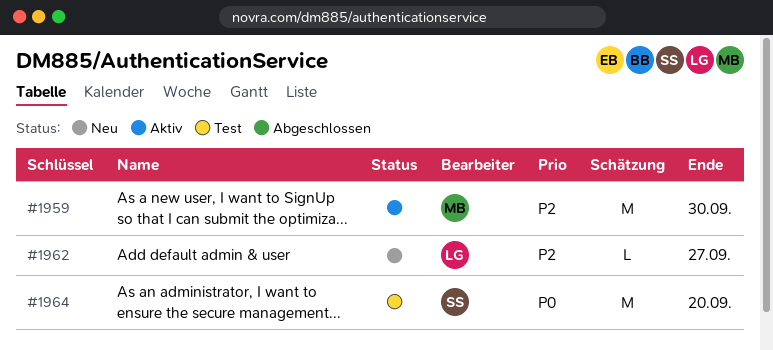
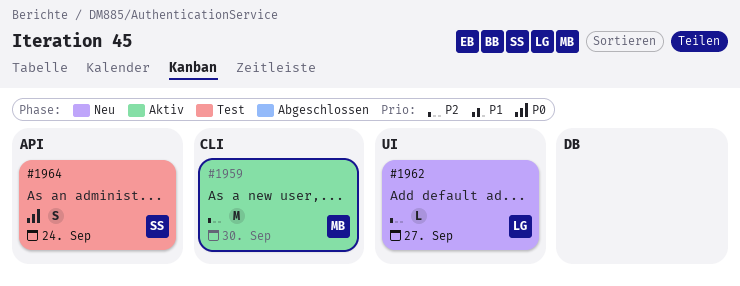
#1964, estimate: M -> S
#1964, due: Sep 20 -> Sep 24

